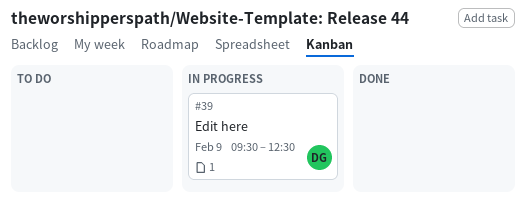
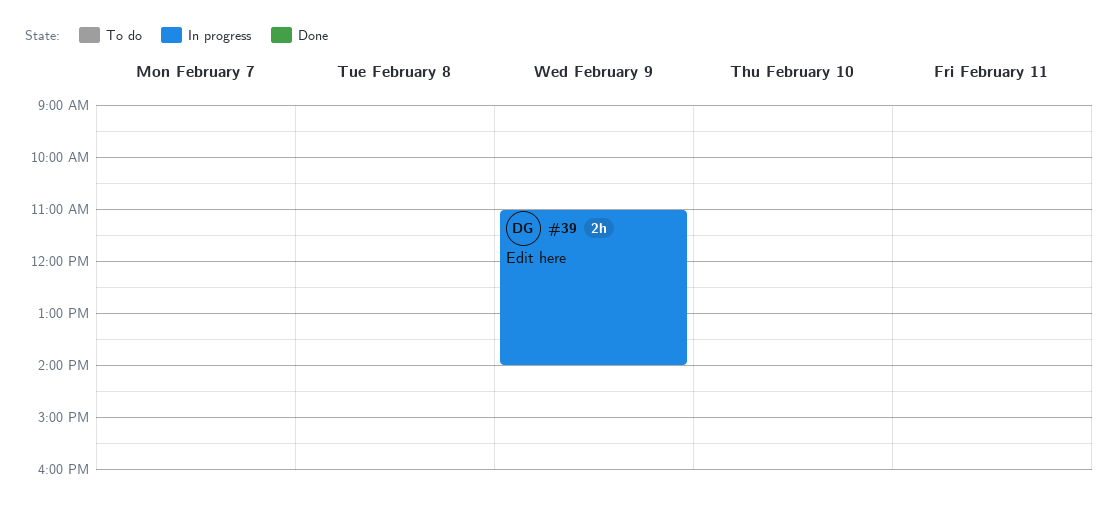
#39, begins: 09:30 -> 11:00
#39, ends: 12:30 -> 14:00

